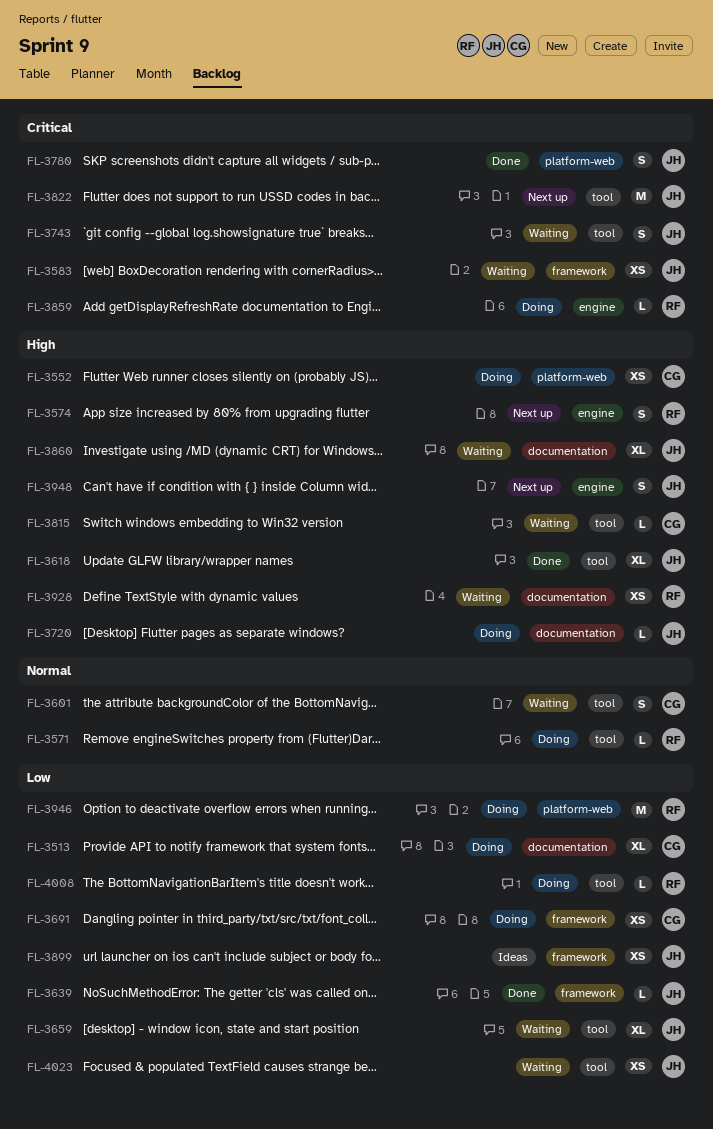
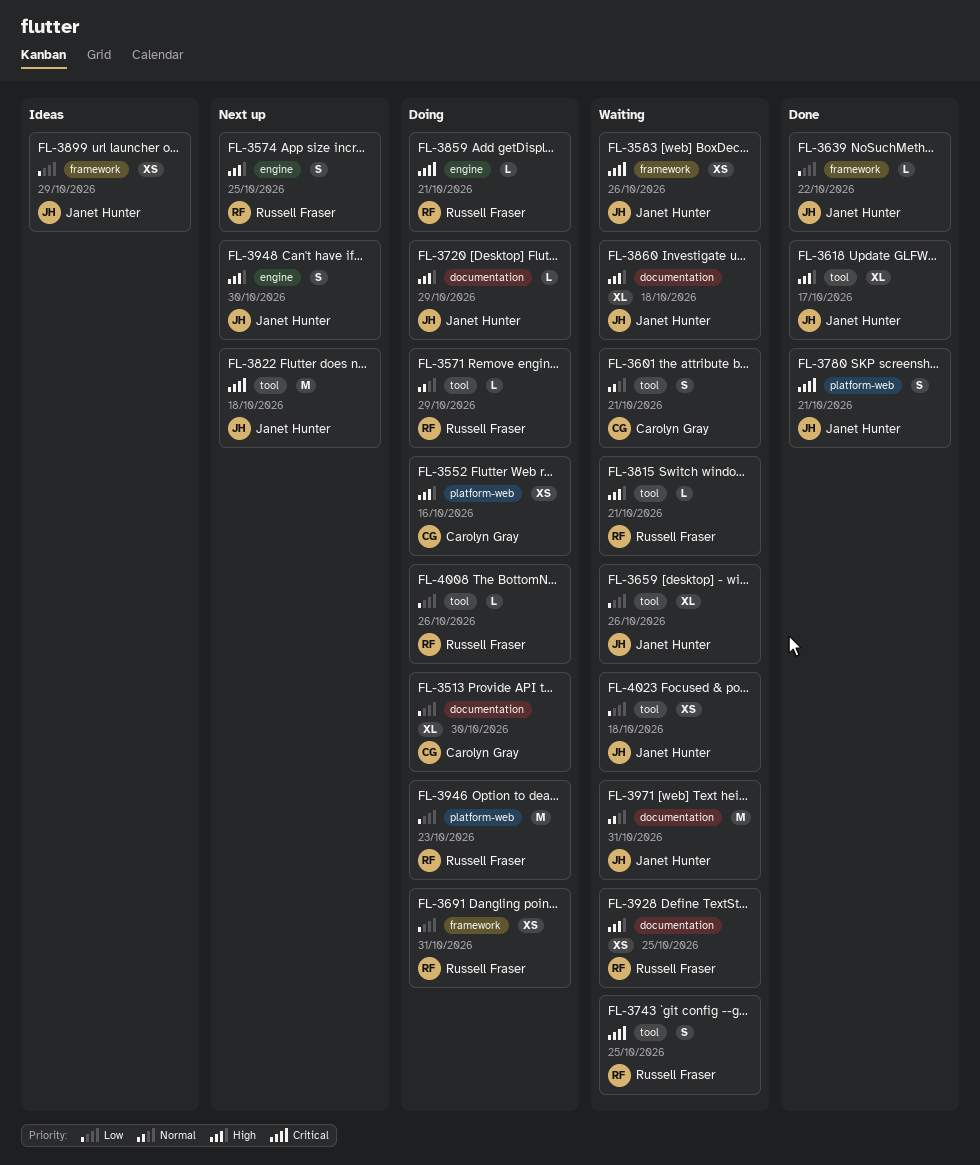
FL-3691, owner: Carolyn Gray -> Russell Fraser
FL-3743, owner: Janet Hunter -> Russell Fraser
FL-3815, owner: Carolyn Gray -> Russell Fraser
FL-3971: none -> present

